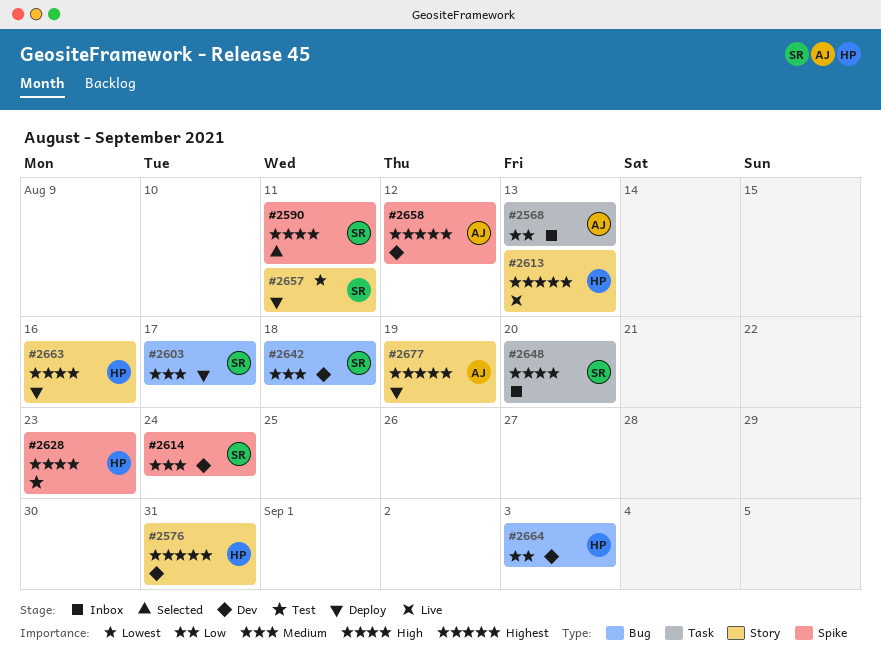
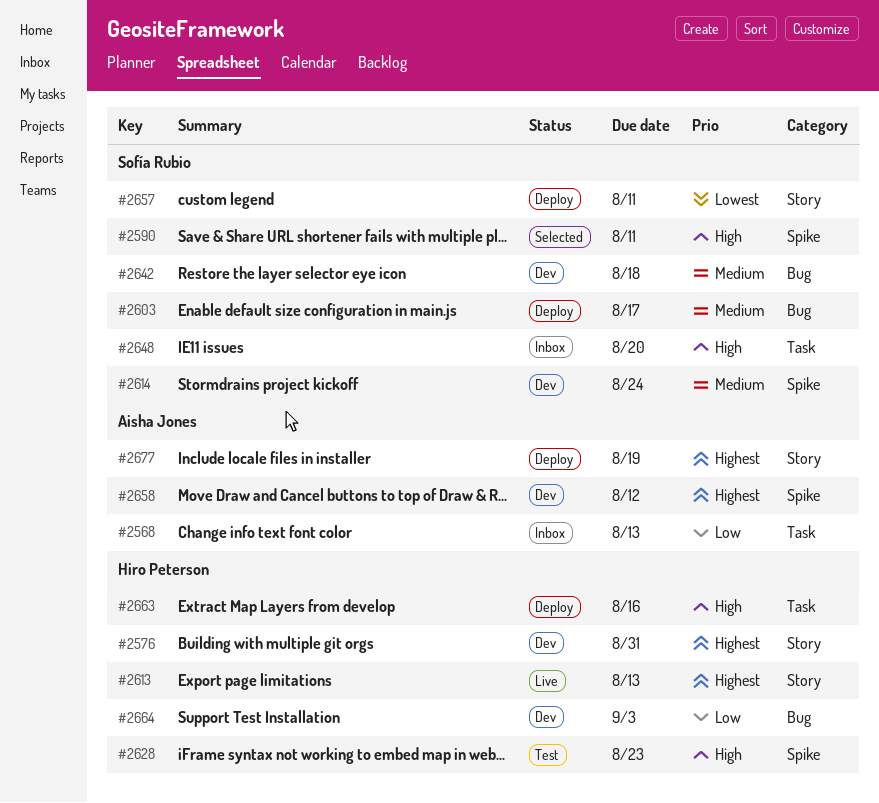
#2663, label: Story -> Task

